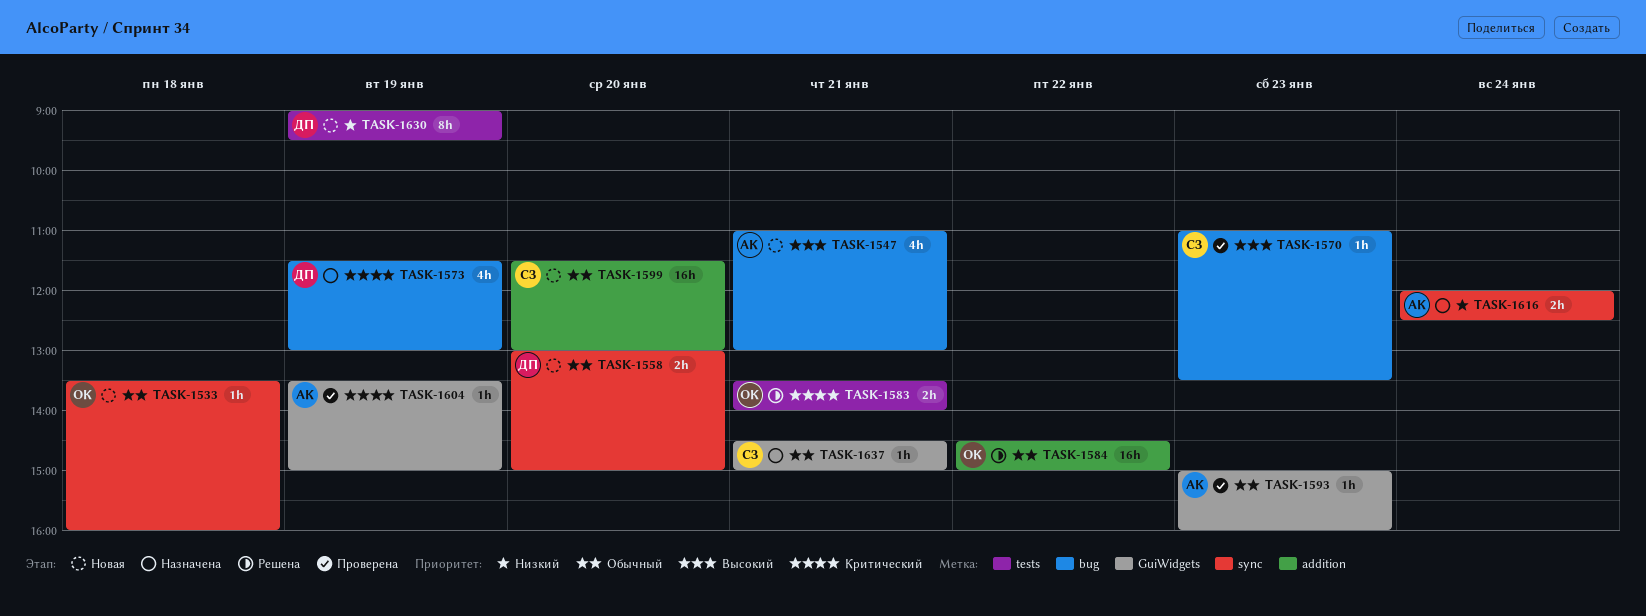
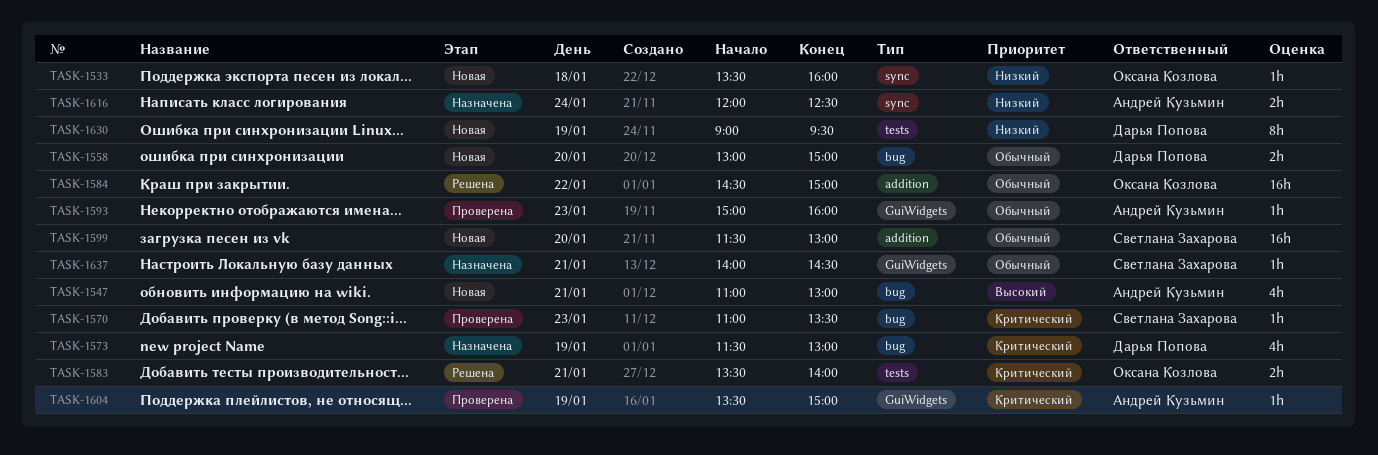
TASK-1533, priority: Обычный -> Низкий
TASK-1558, label: sync -> bug
TASK-1570, priority: Высокий -> Критический
TASK-1637, begins: 14:30 -> 14:00
TASK-1637, ends: 15:00 -> 14:30

